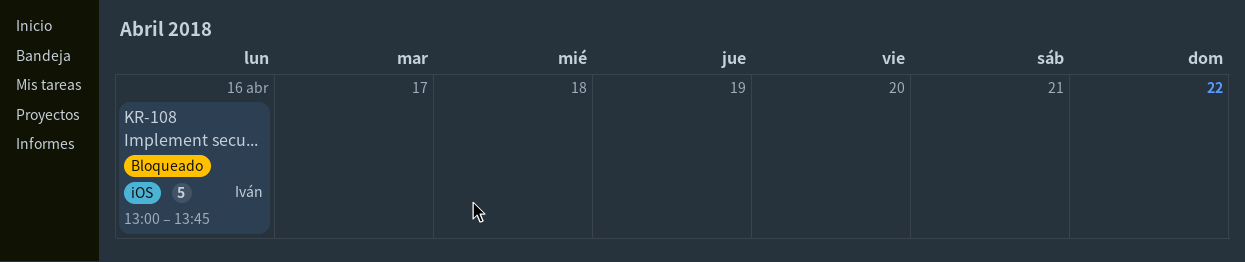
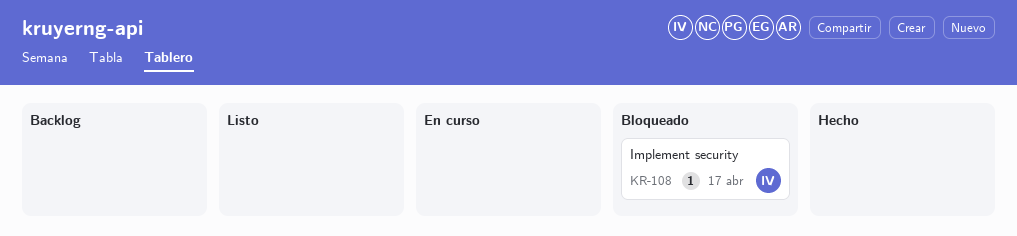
KR-108, estimate: 5 -> 1
KR-108, day: Apr 16 -> Apr 17

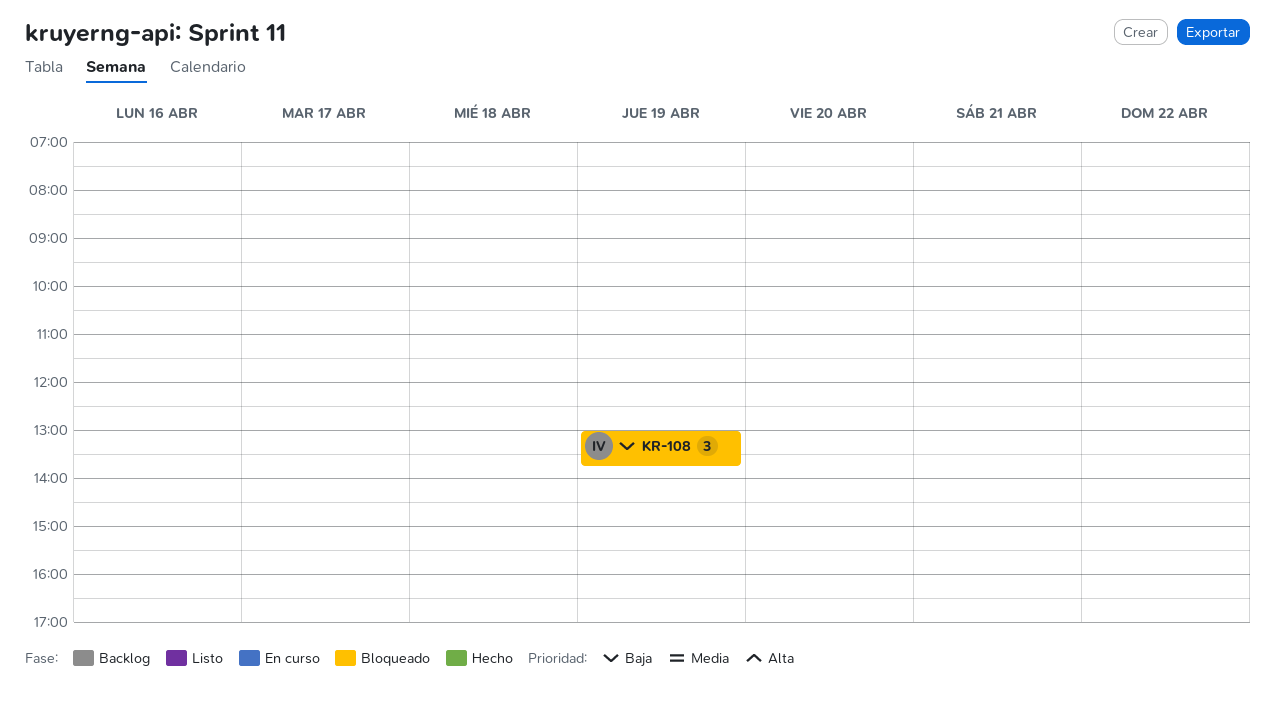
KR-108, estimate: 1 -> 3
KR-108, day: Apr 17 -> Apr 19

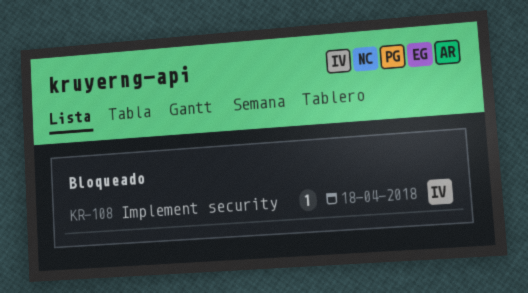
KR-108, estimate: 3 -> 1
KR-108, day: Apr 19 -> Apr 18

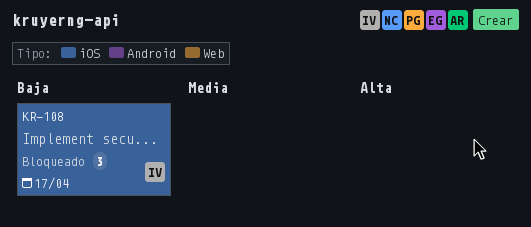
KR-108, estimate: 1 -> 3
KR-108, day: Apr 18 -> Apr 17

